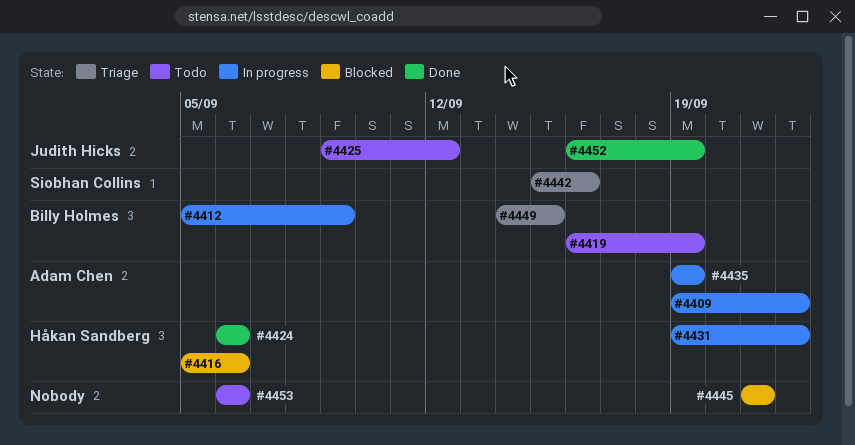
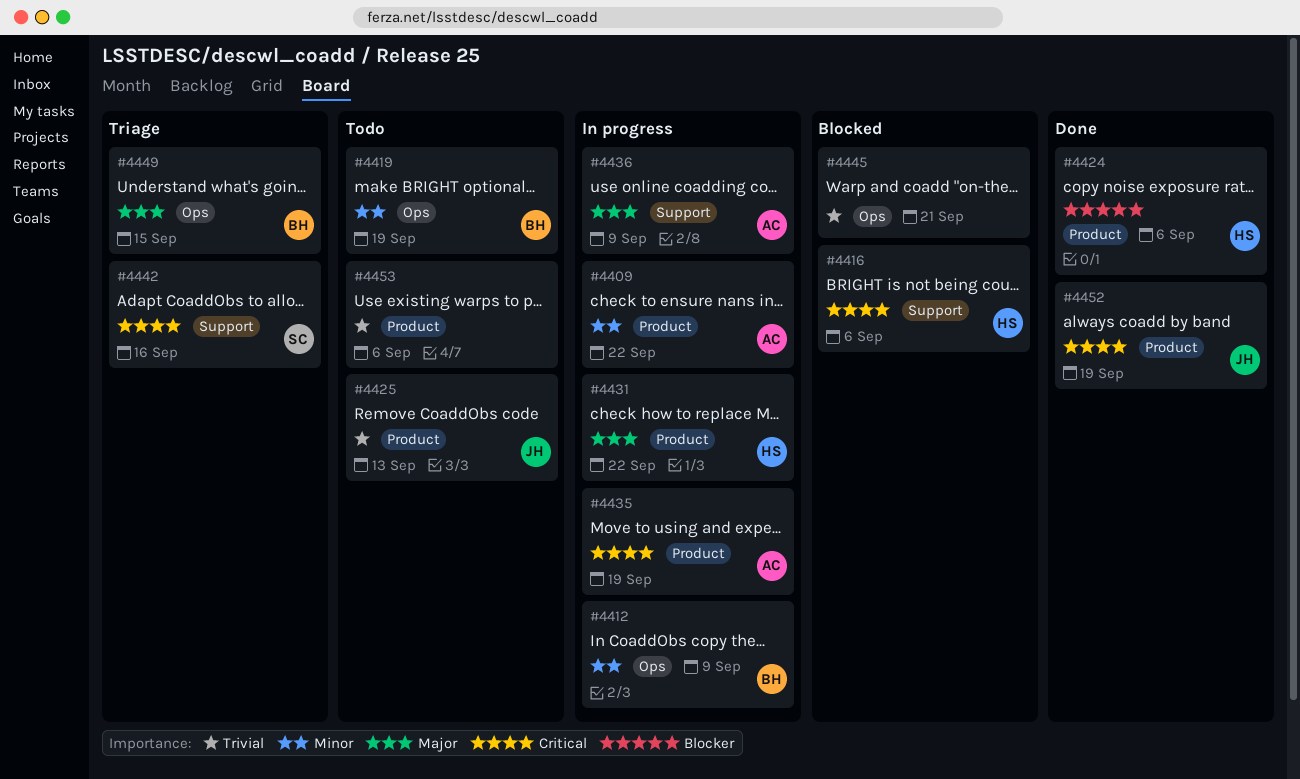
#4425, due: Sep 12 -> Sep 13
#4436: none -> present

